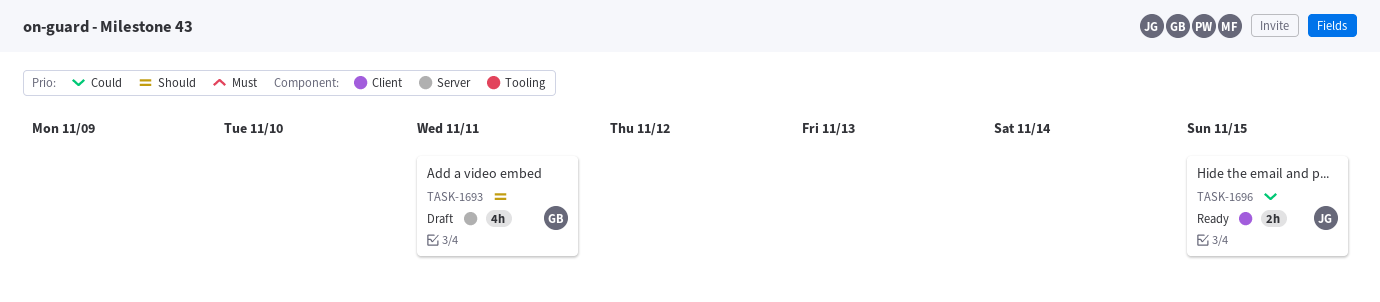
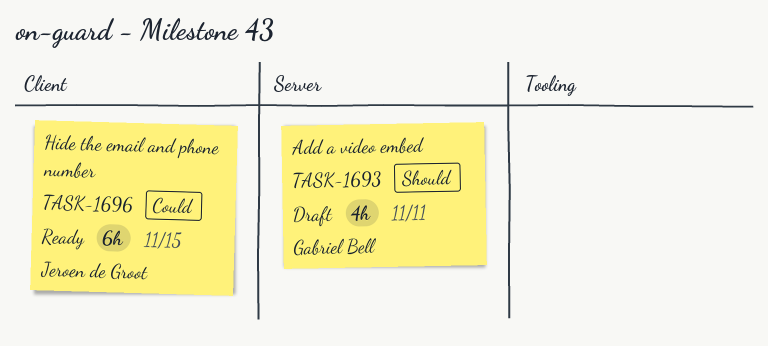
TASK-1696, estimate: 2h -> 6h

